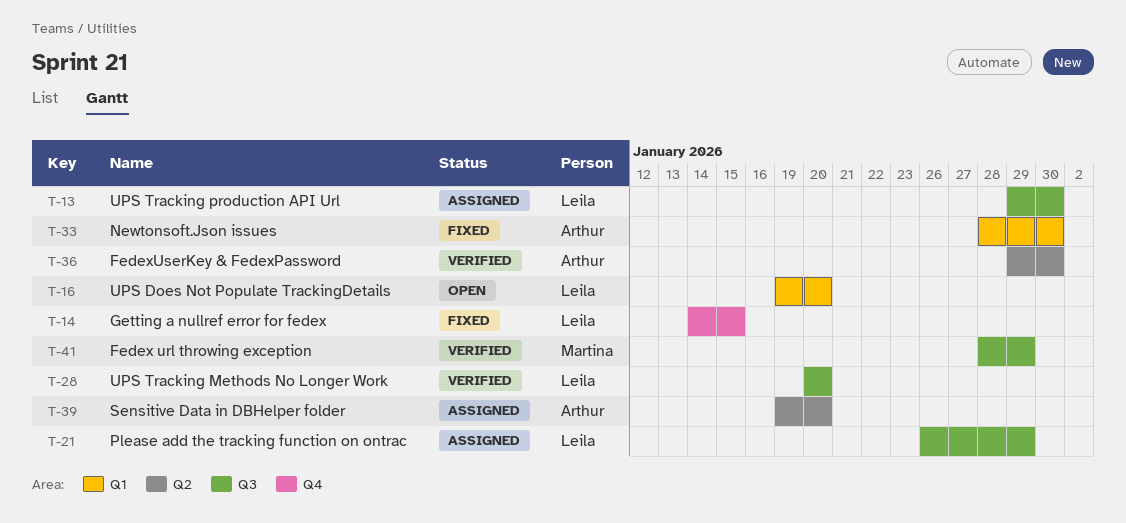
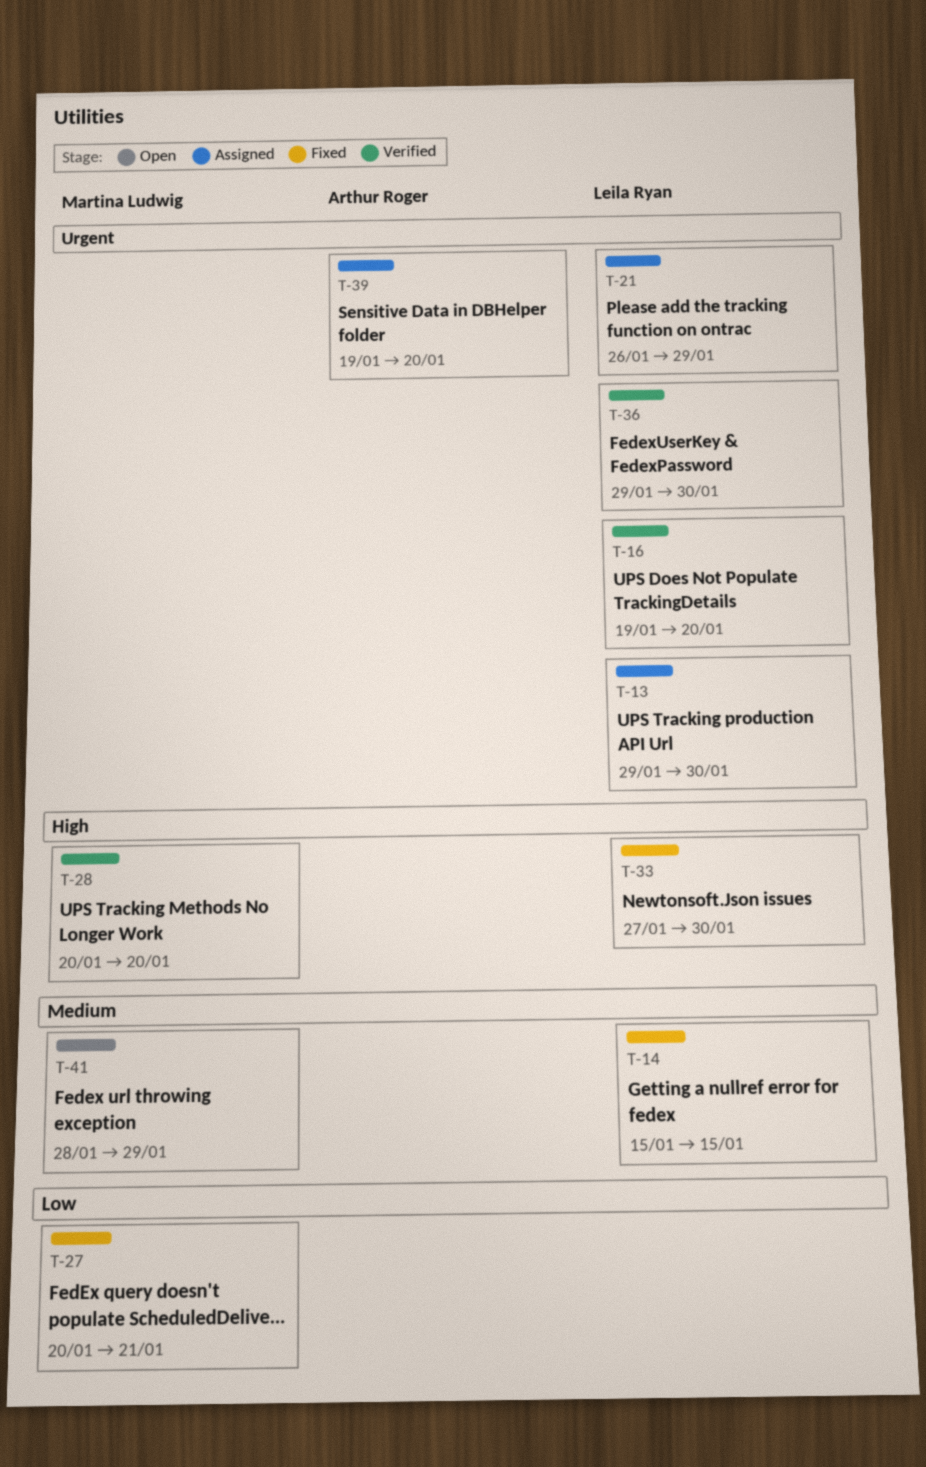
T-14, start: Jan 14 -> Jan 15
T-16, status: Open -> Verified
T-27: none -> present
T-28, owner: Leila Ryan -> Martina Ludwig
T-33, owner: Arthur Roger -> Leila Ryan
T-33, start: Jan 28 -> Jan 27
T-36, owner: Arthur Roger -> Leila Ryan
T-41, status: Verified -> Open

